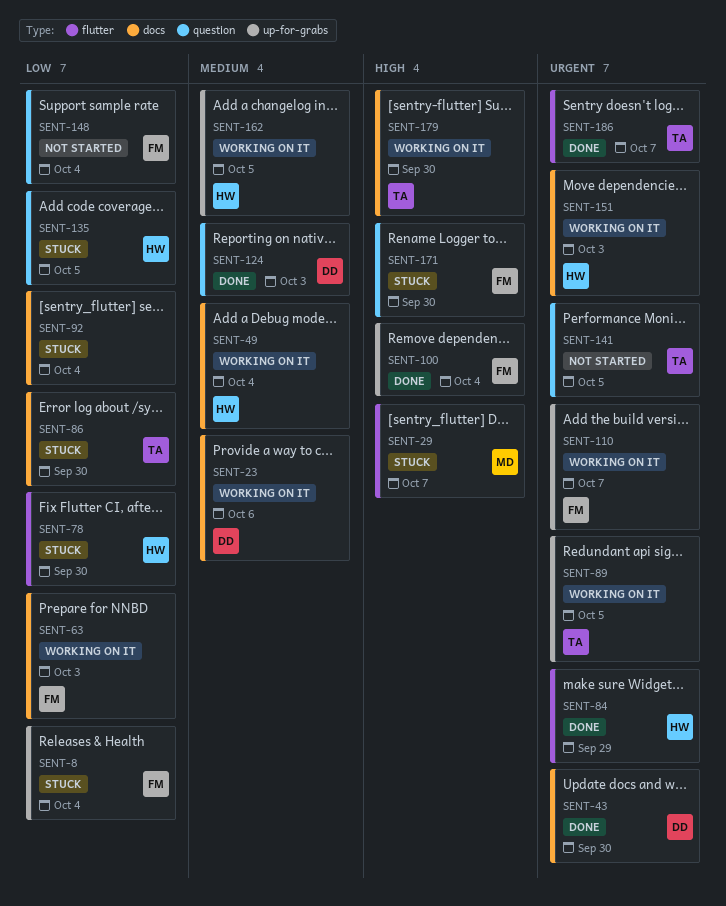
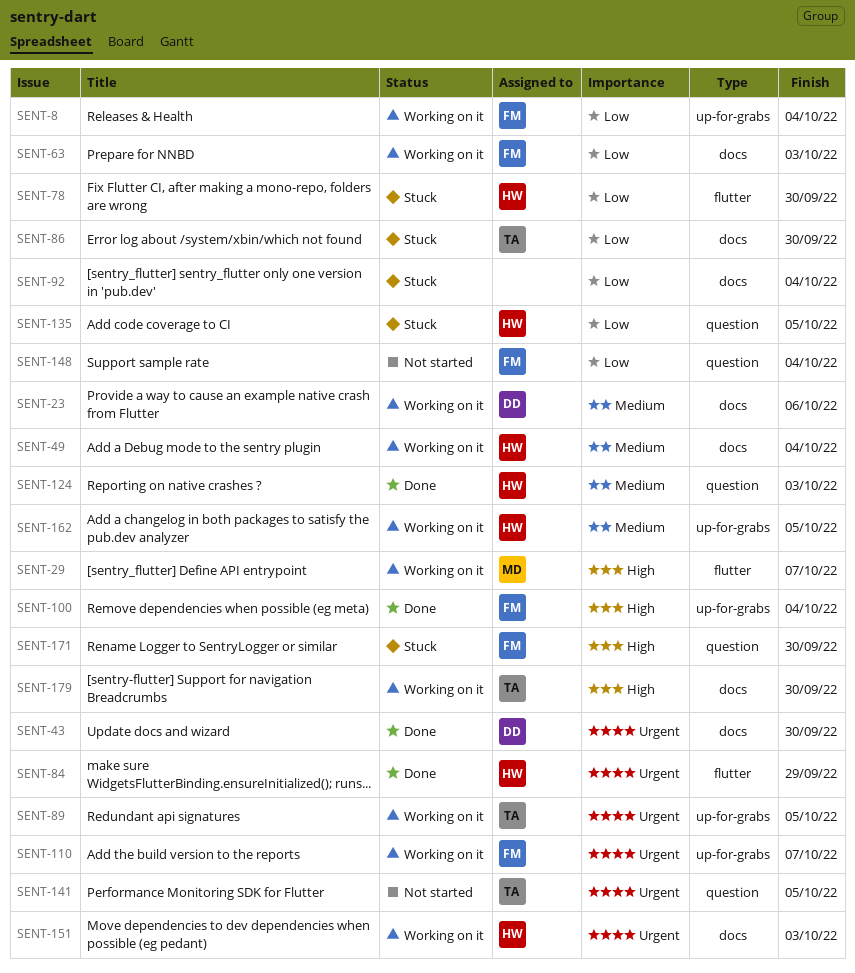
SENT-8, status: Stuck -> Working on it
SENT-29, status: Stuck -> Working on it
SENT-124, owner: DD -> HW
SENT-186: present -> none

